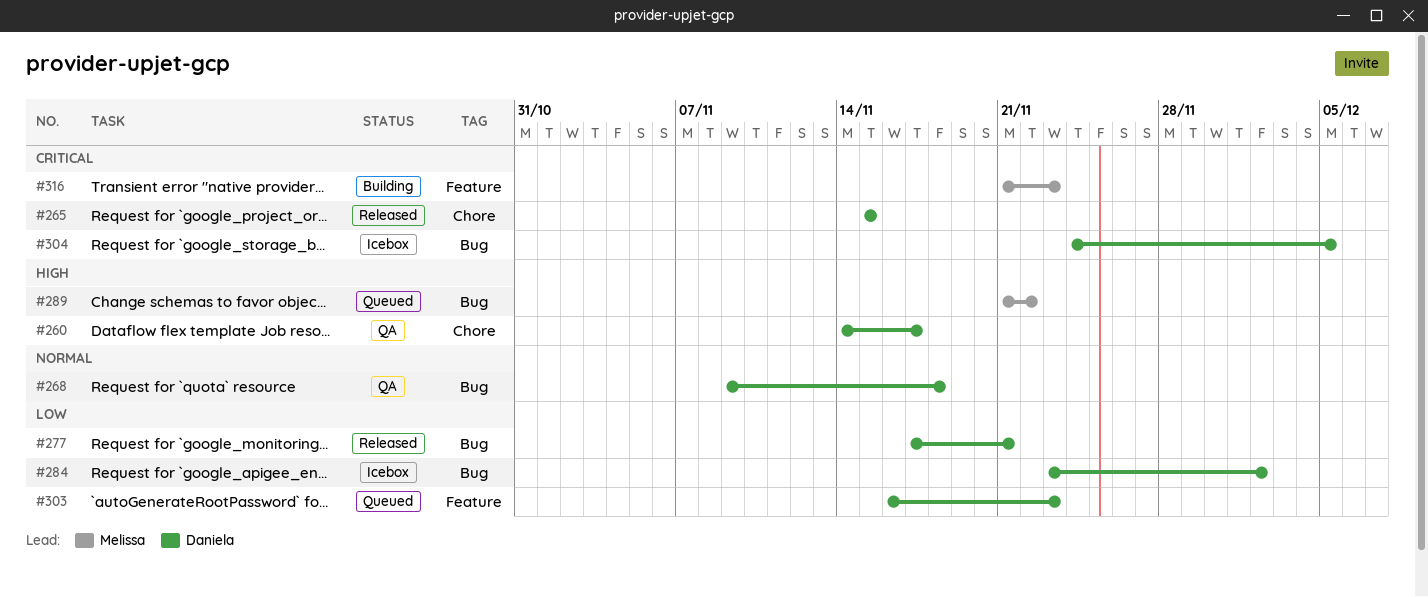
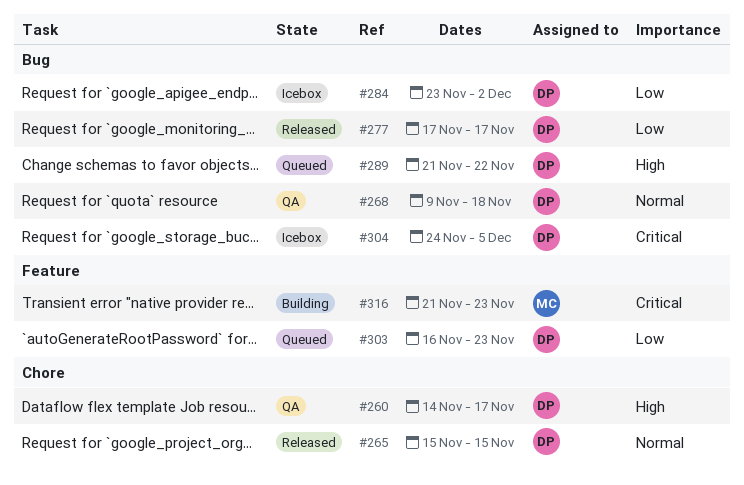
#265, priority: Critical -> Normal
#277, due: Nov 21 -> Nov 17
#289, owner: Melissa -> Daniela

